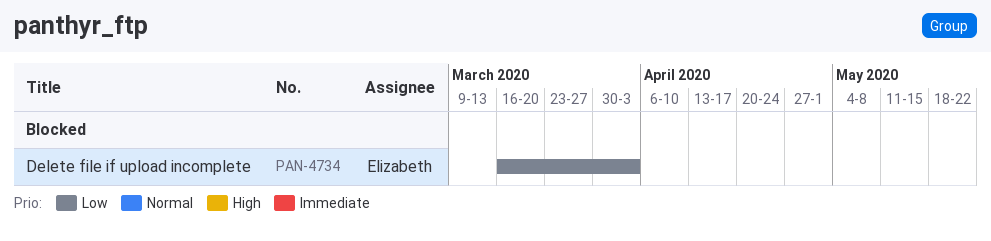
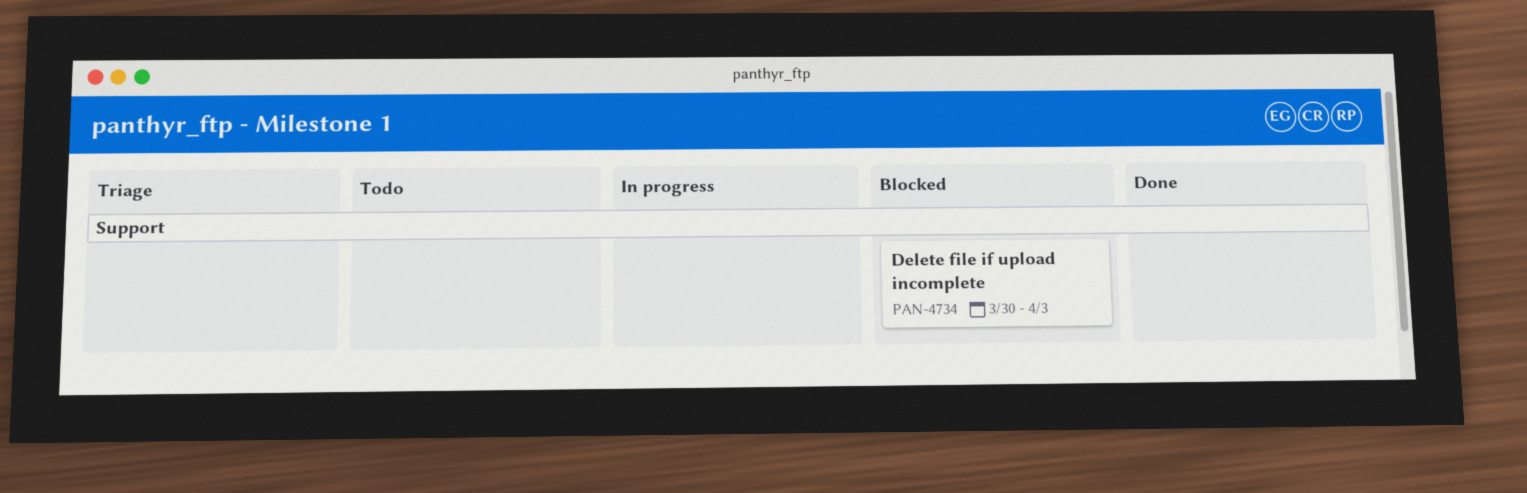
PAN-4734, start: Mar 16 -> Mar 30

